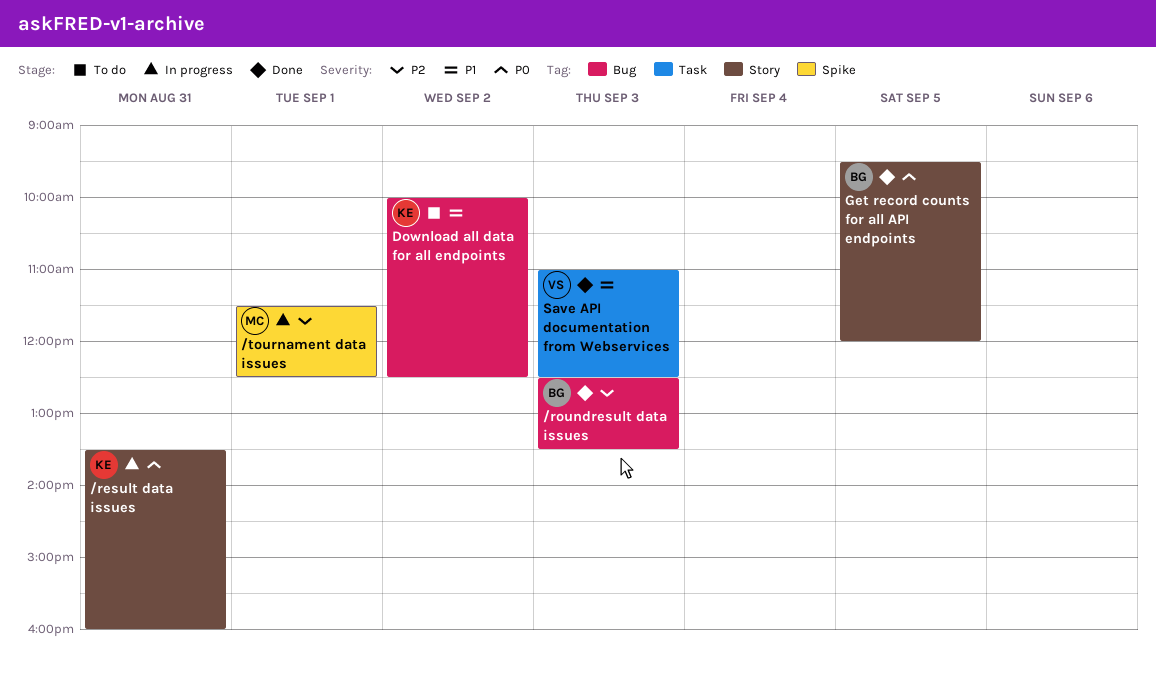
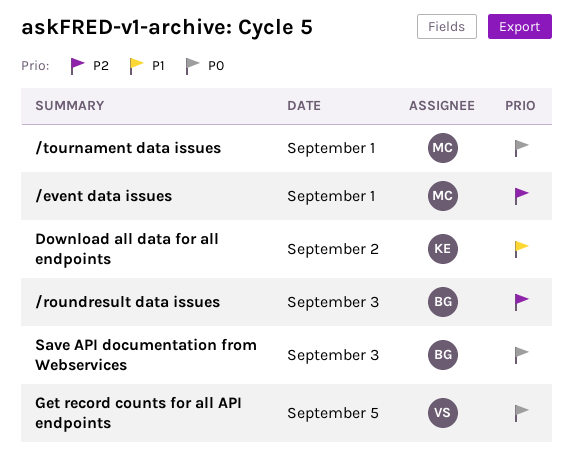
/event data issues: none -> present
/result data issues: present -> none
/tournament data issues, priority: P2 -> P0
Get record counts for all API endpoints, owner: BG -> VS
Save API documentation from Webservices, owner: VS -> BG
Save API documentation from Webservices, priority: P1 -> P0

